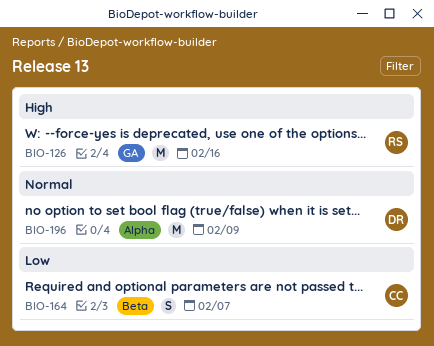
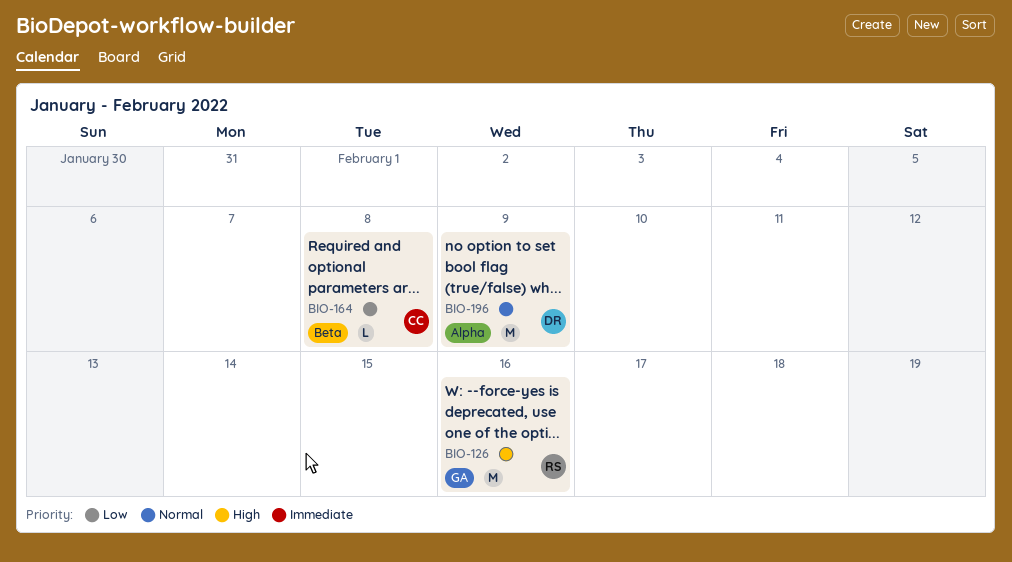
BIO-164, estimate: S -> L
BIO-164, due: Feb 7 -> Feb 8

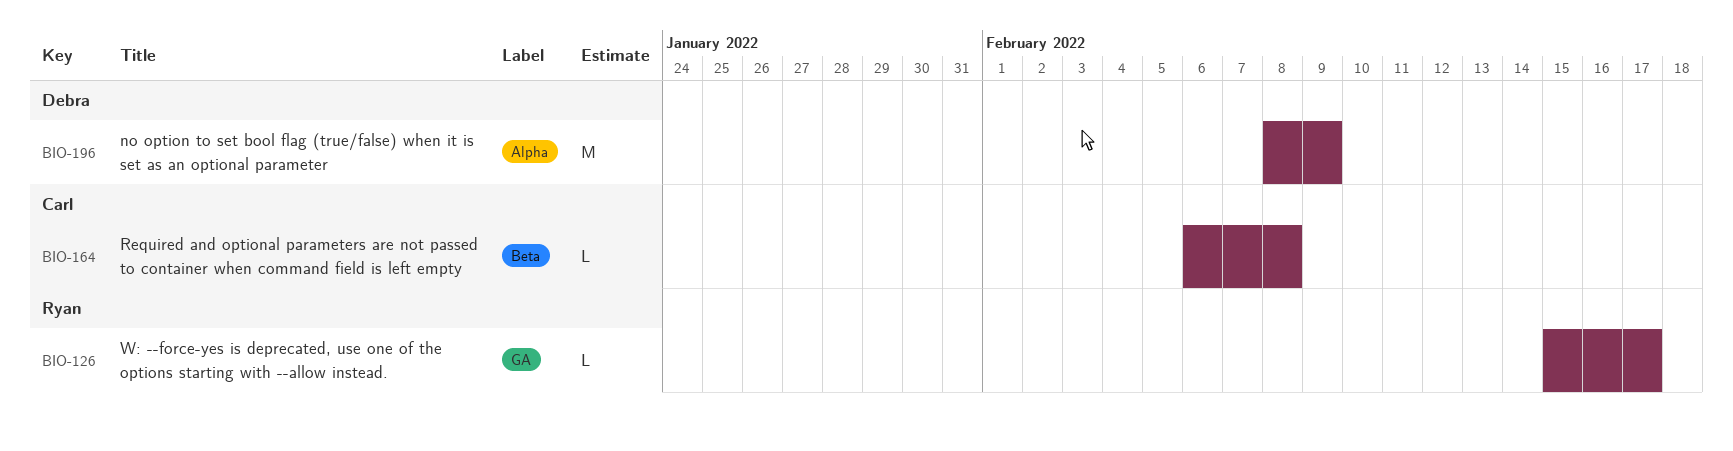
BIO-126, estimate: M -> L
BIO-126, due: Feb 16 -> Feb 17

